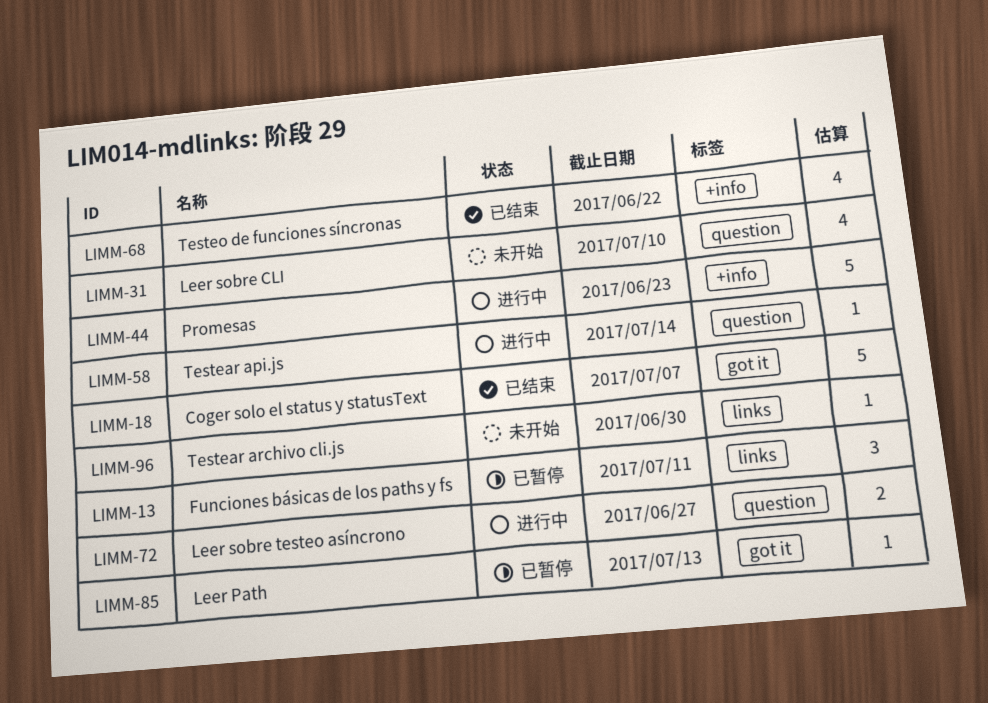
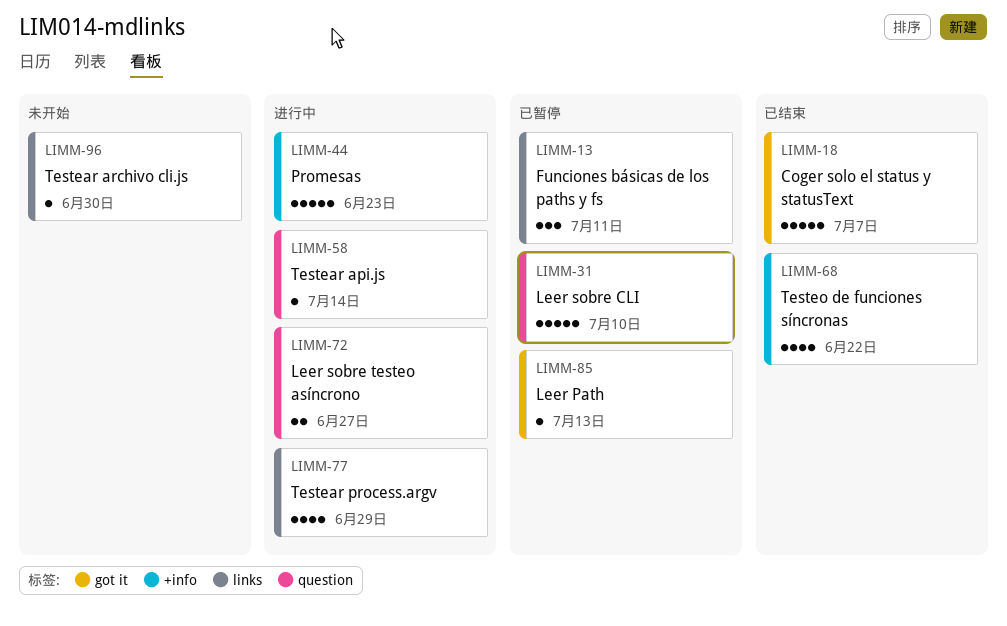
LIMM-31, status: 未开始 -> 已暂停
LIMM-31, estimate: 4 -> 5
LIMM-77: none -> present

